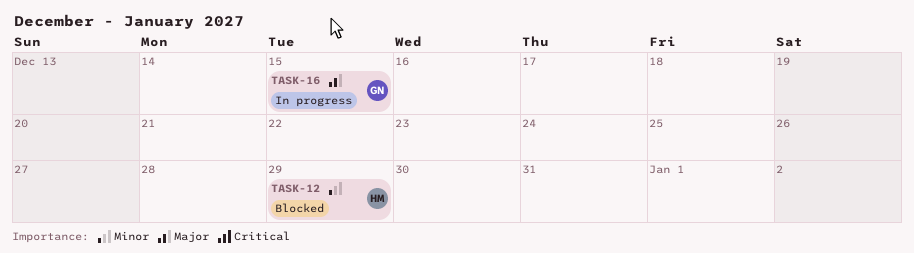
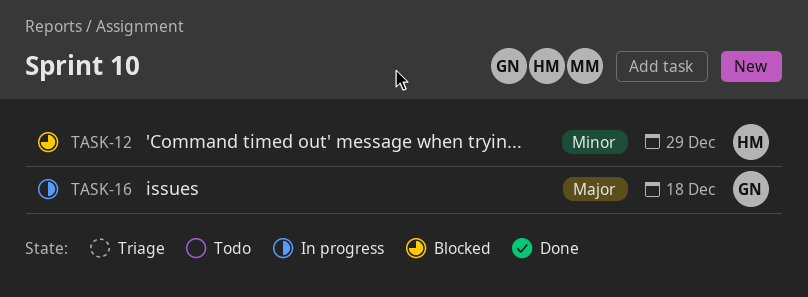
TASK-16, due: Dec 15 -> Dec 18

